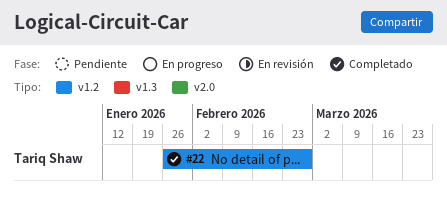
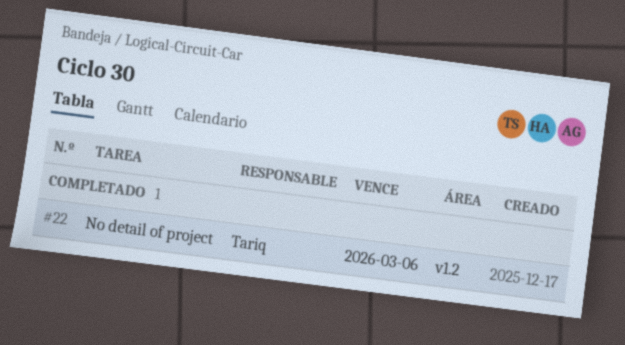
#22, due: Feb 27 -> Mar 6

